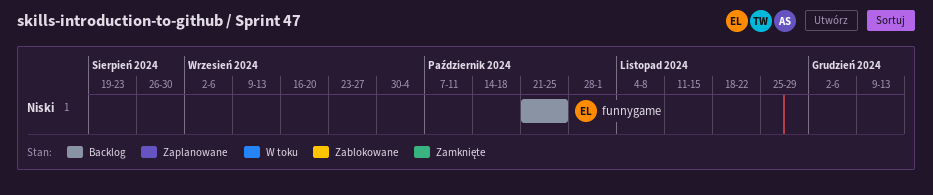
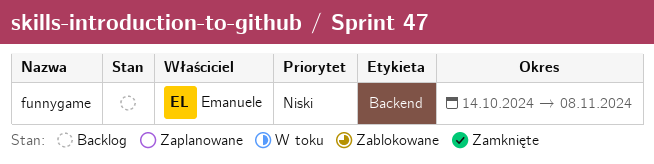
funnygame, start: Oct 21 -> Oct 14
funnygame, due: Oct 25 -> Nov 8

